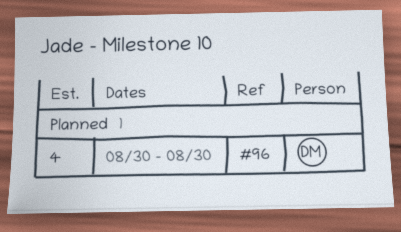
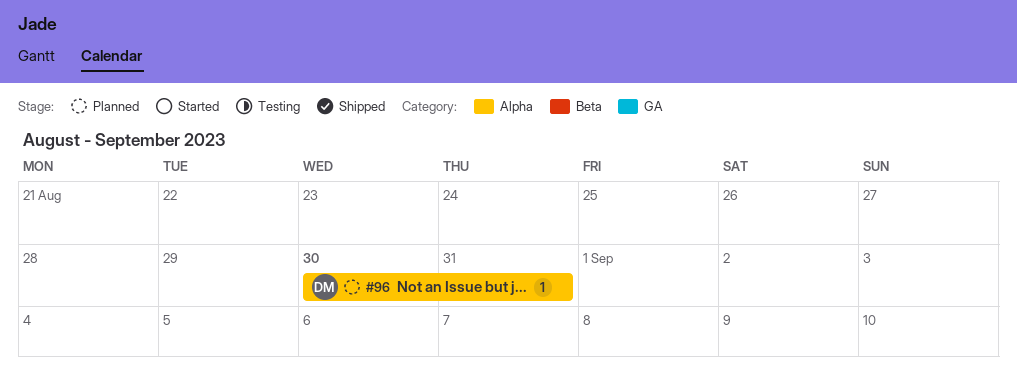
#96, estimate: 4 -> 1
#96, due: Aug 30 -> Aug 31

